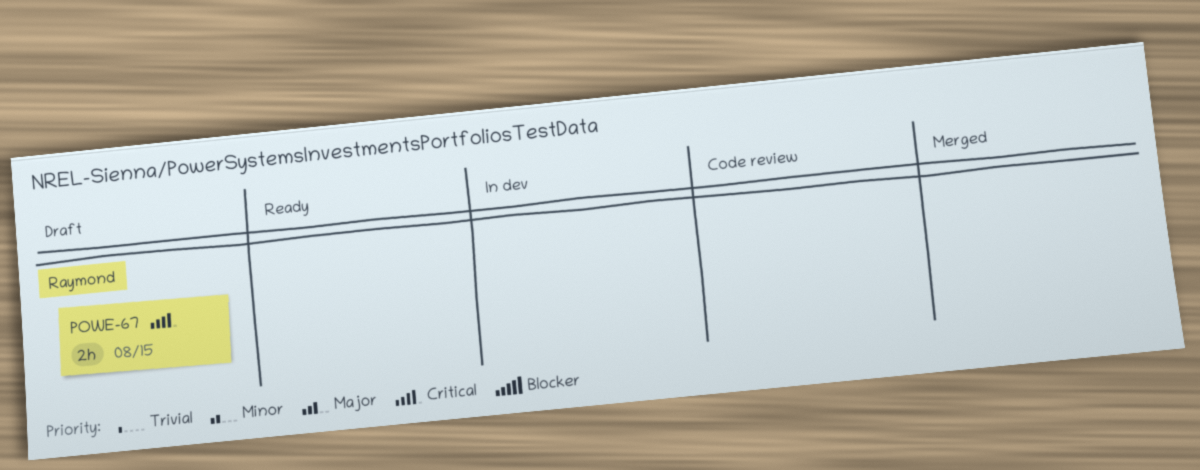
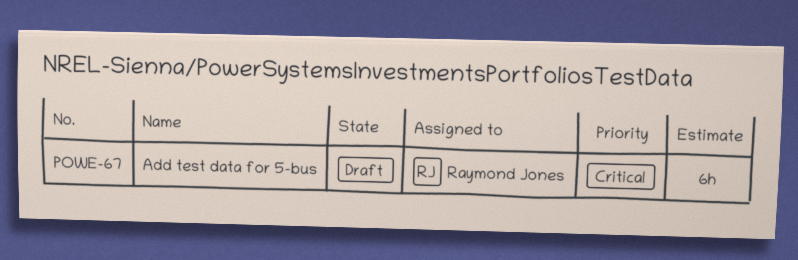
POWE-67, estimate: 2h -> 6h

